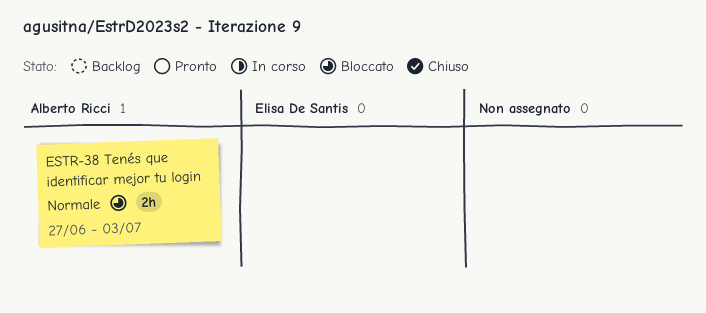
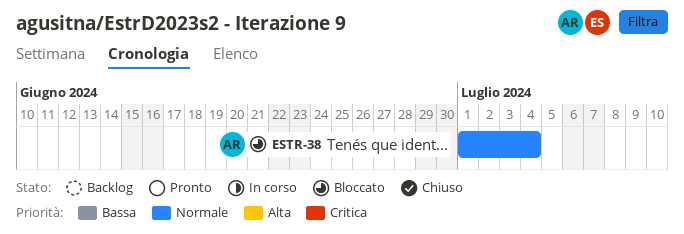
ESTR-38, start: Jun 27 -> Jul 1
ESTR-38, due: Jul 3 -> Jul 4

